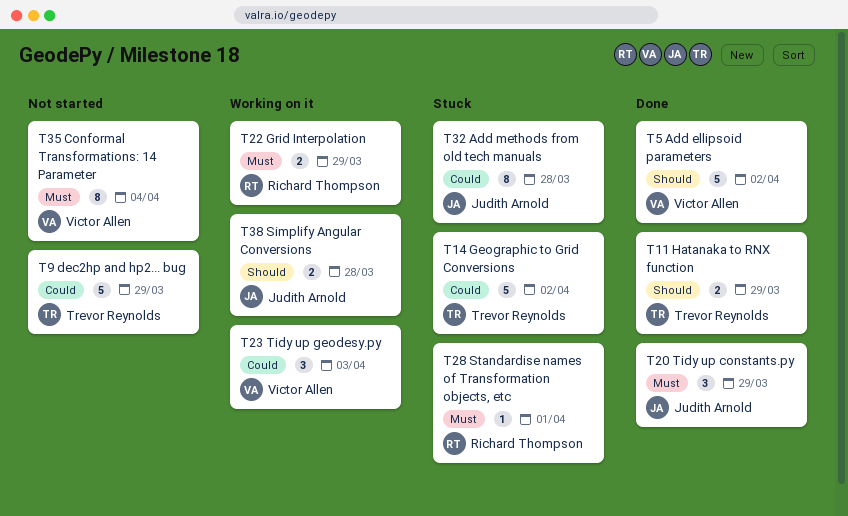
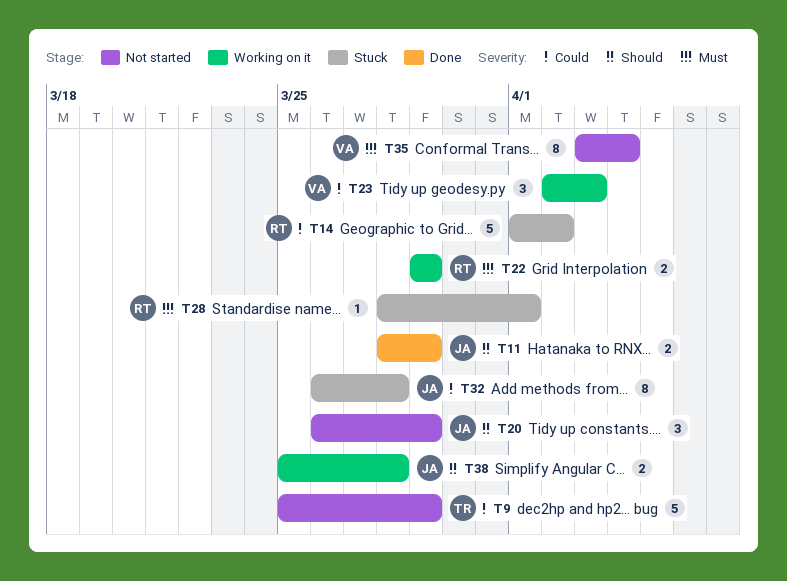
T5: present -> none
T11, owner: Trevor Reynolds -> Judith Arnold
T14, owner: Trevor Reynolds -> Richard Thompson
T20, status: Done -> Not started
T20, priority: Must -> Should

